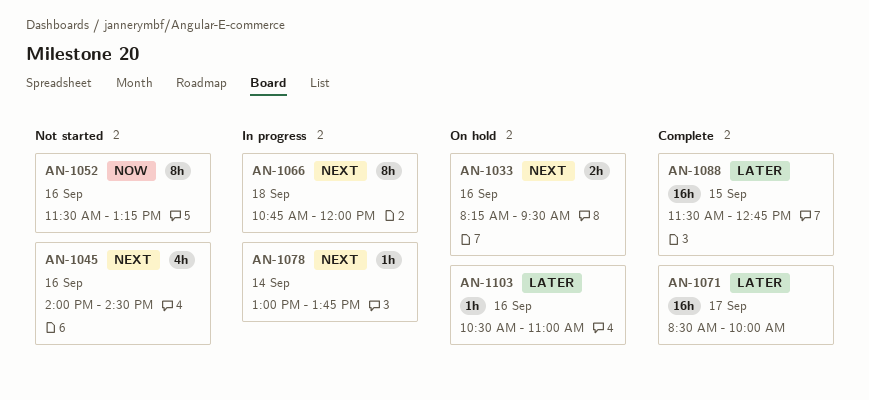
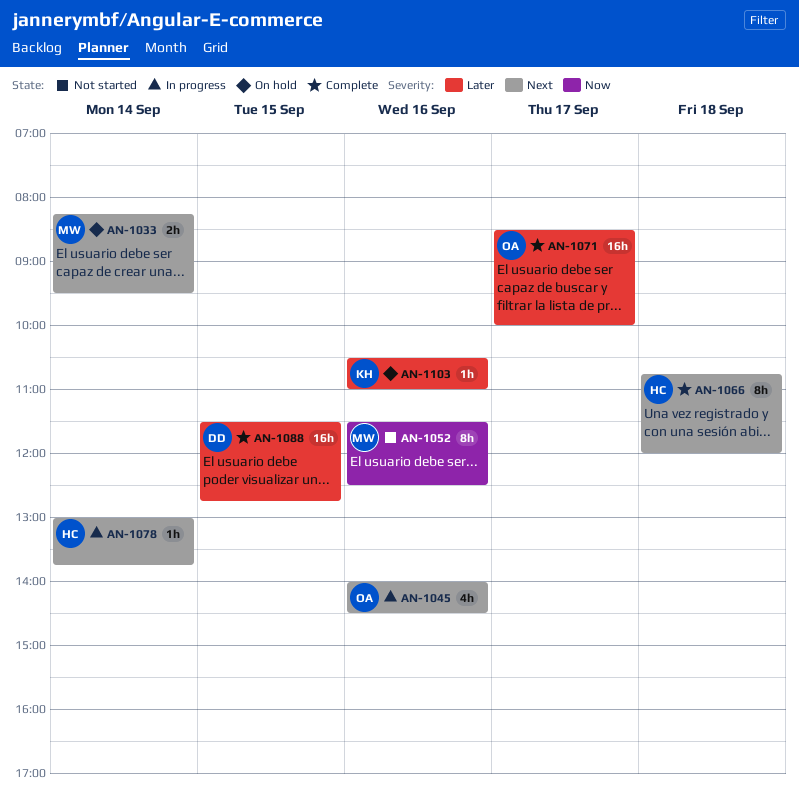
AN-1033, day: Sep 16 -> Sep 14
AN-1045, status: Not started -> In progress
AN-1052, ends: 13:15 -> 12:30
AN-1066, status: In progress -> Complete

